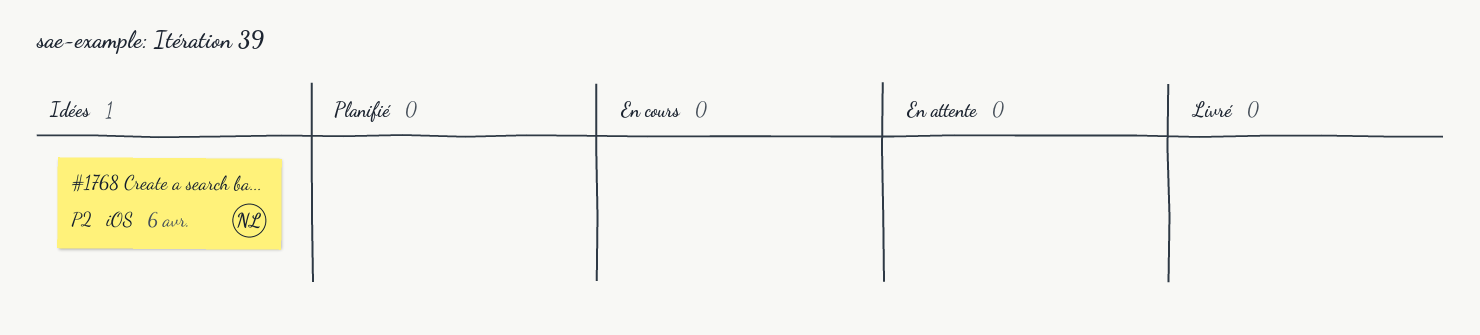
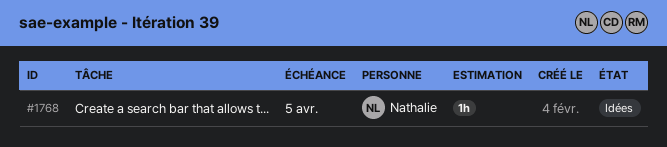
#1768, due: Apr 6 -> Apr 5

